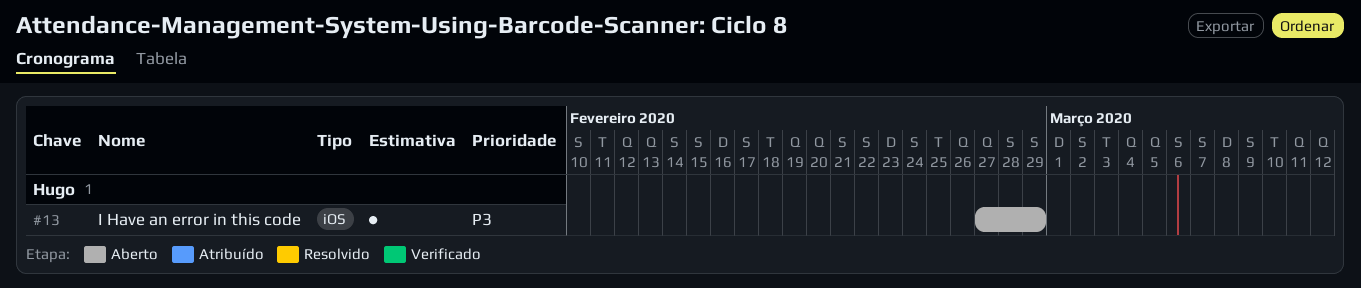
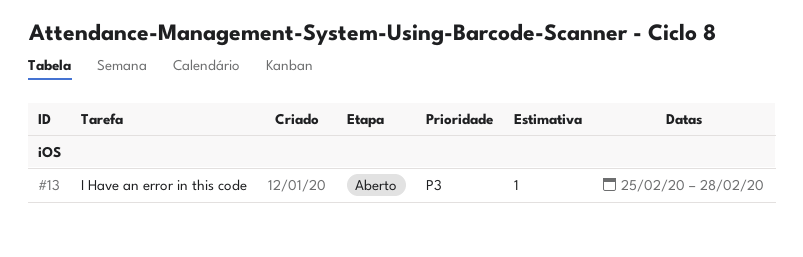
#13, start: Feb 27 -> Feb 25
#13, due: Feb 29 -> Feb 28

